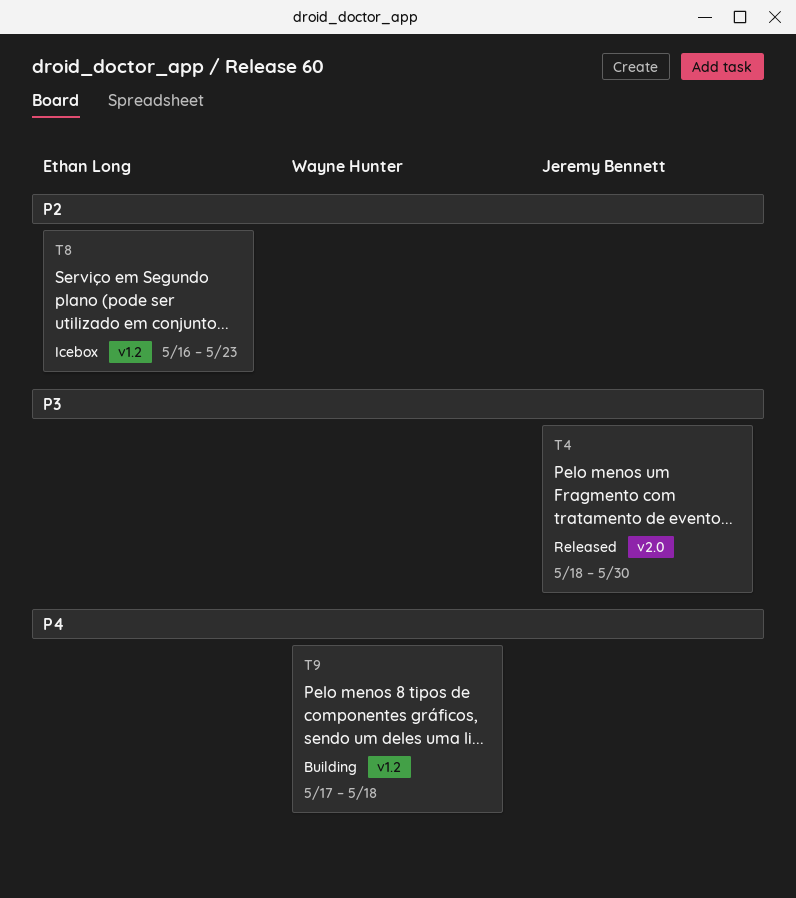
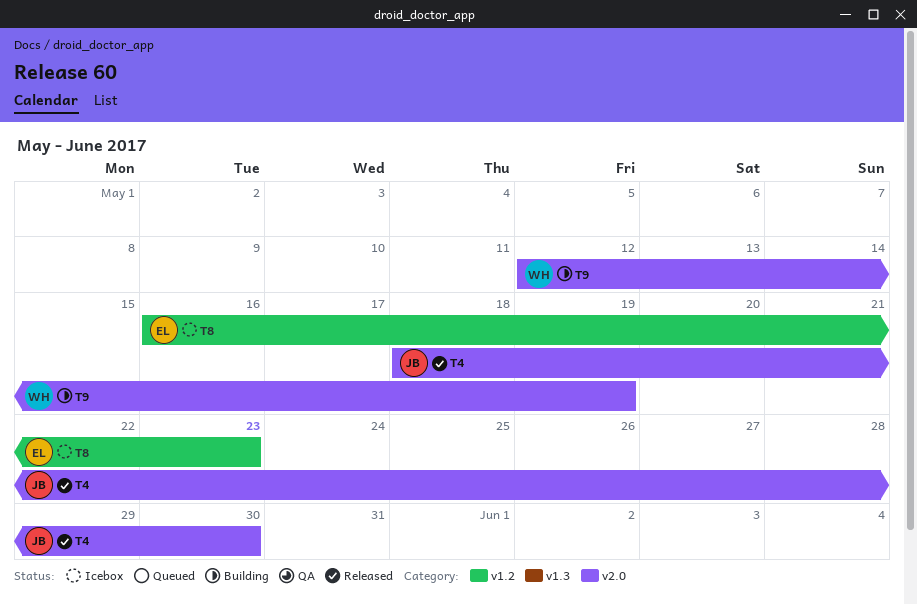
T9, label: v1.2 -> v2.0
T9, start: May 17 -> May 12
T9, due: May 18 -> May 19

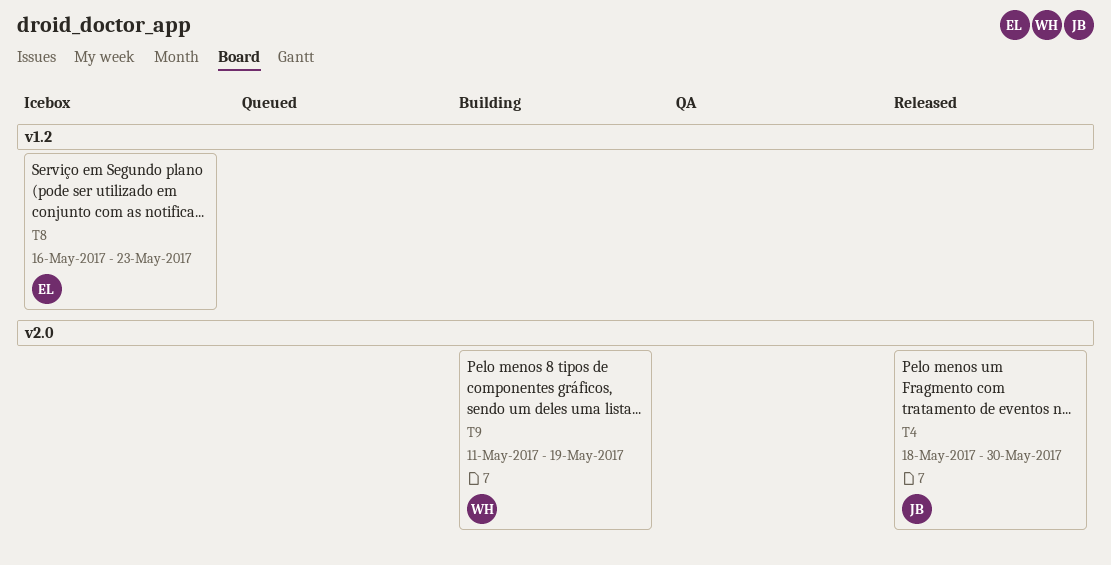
T9, start: May 12 -> May 11

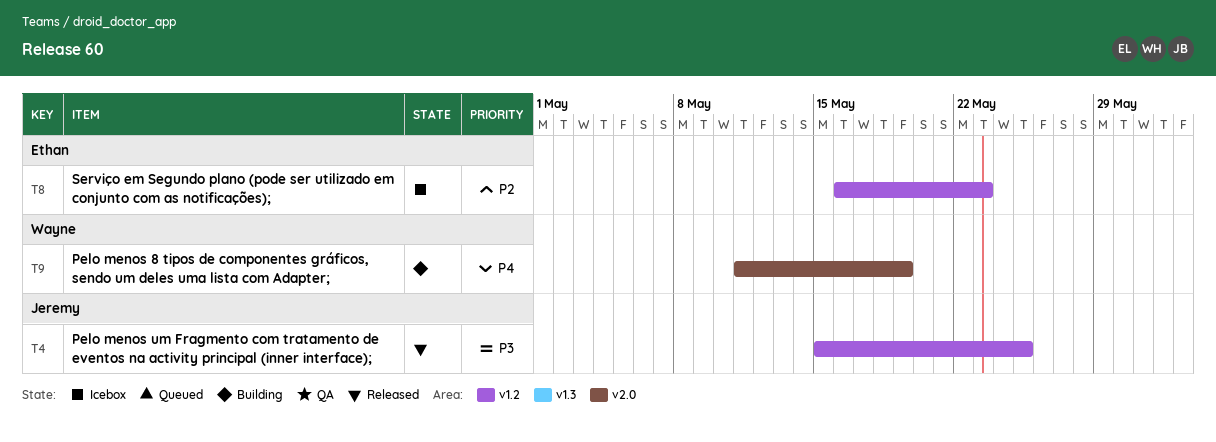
T4, label: v2.0 -> v1.2
T4, start: May 18 -> May 15
T4, due: May 30 -> May 25

